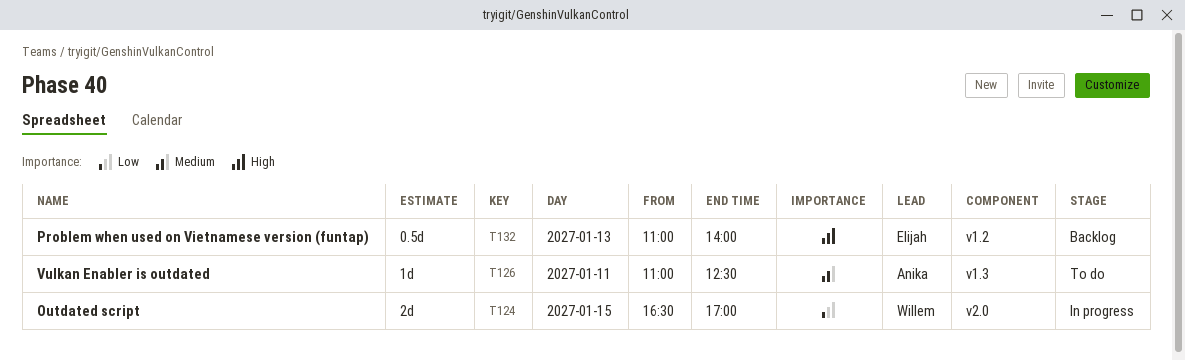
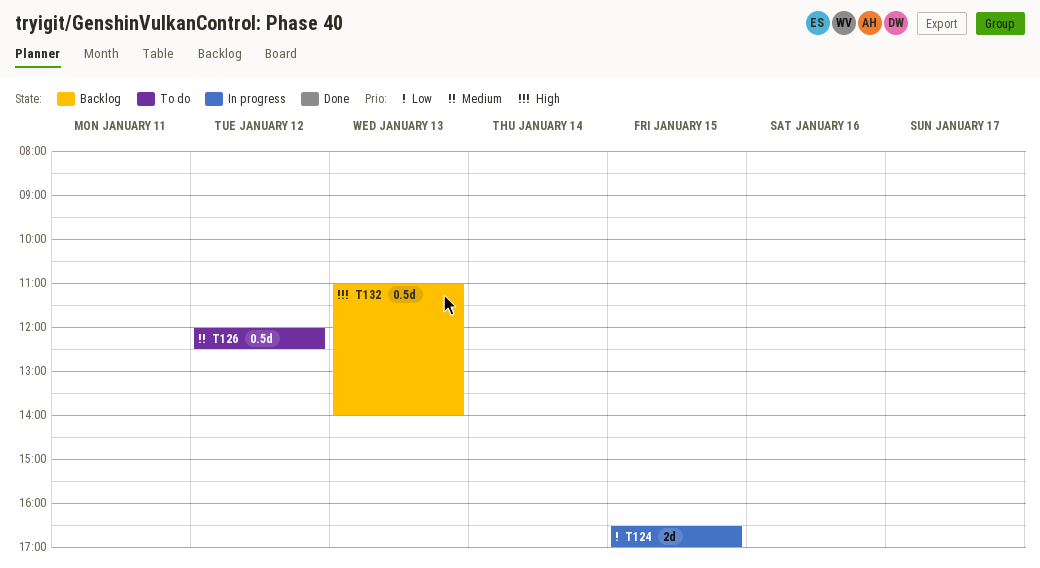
T126, estimate: 1d -> 0.5d
T126, day: Jan 11 -> Jan 12
T126, begins: 11:00 -> 12:00

